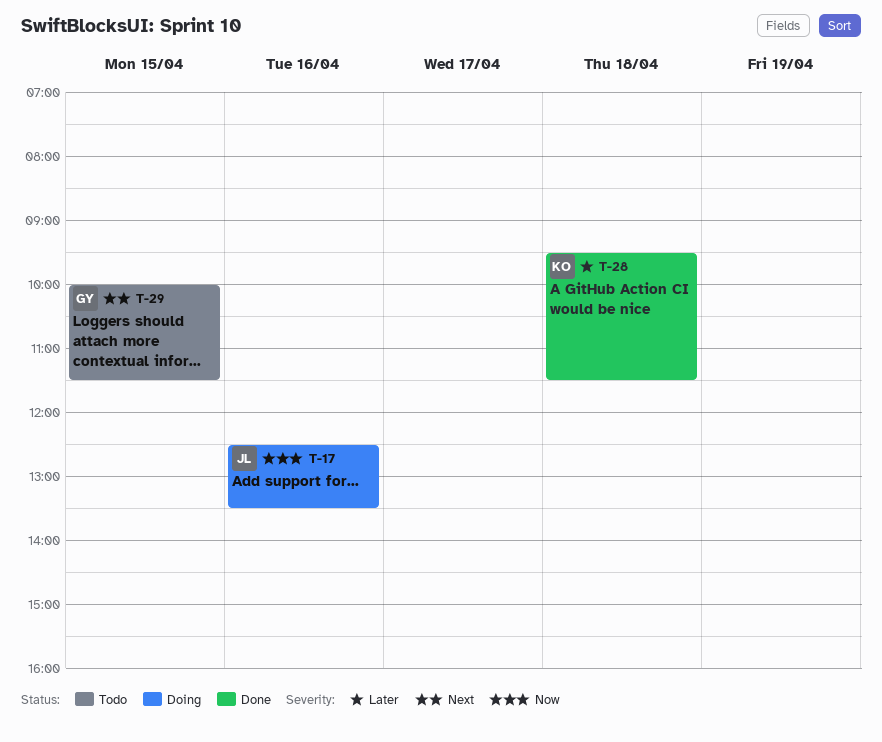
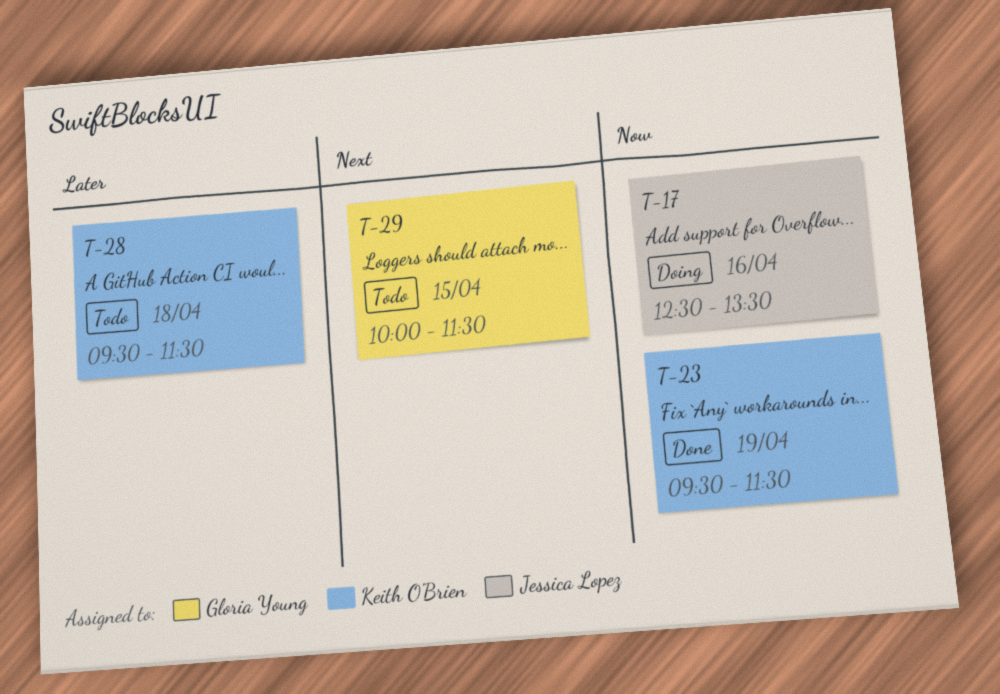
T-23: none -> present
T-28, status: Done -> Todo

